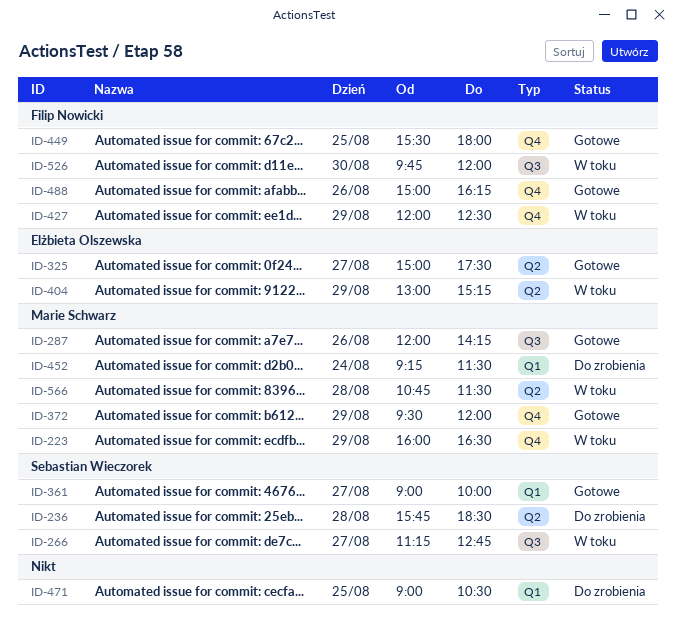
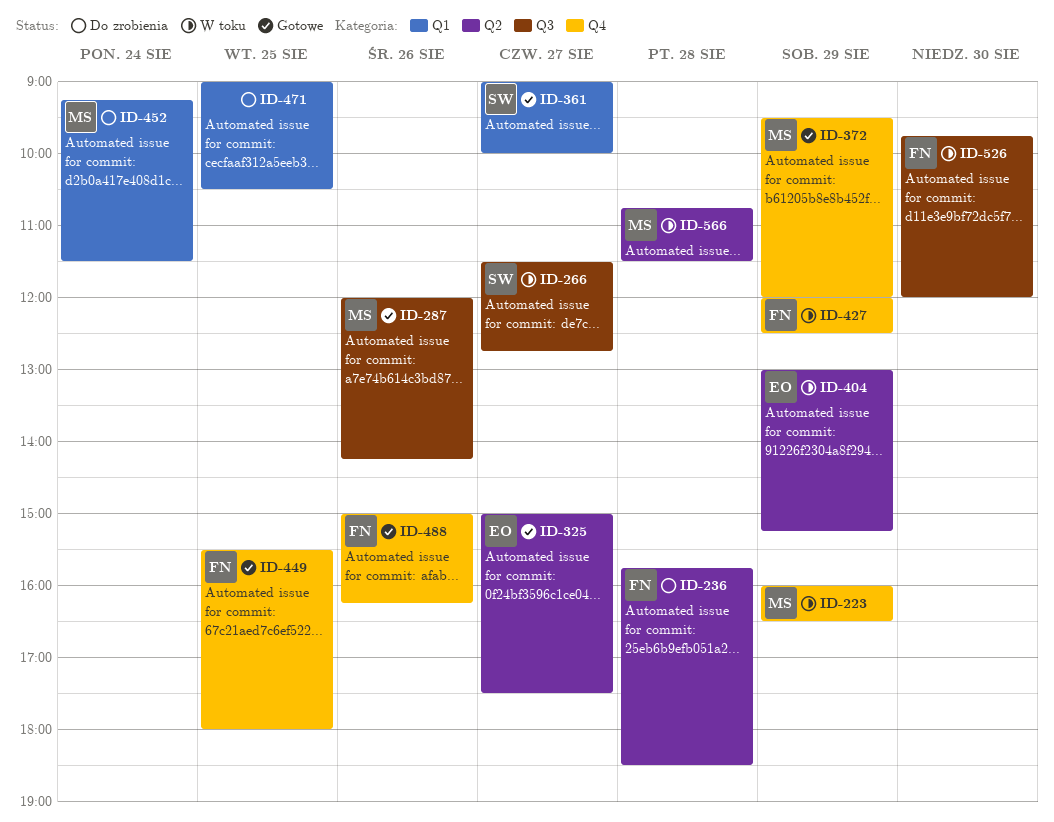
ID-236, owner: Sebastian Wieczorek -> Filip Nowicki
ID-266, begins: 11:15 -> 11:30

